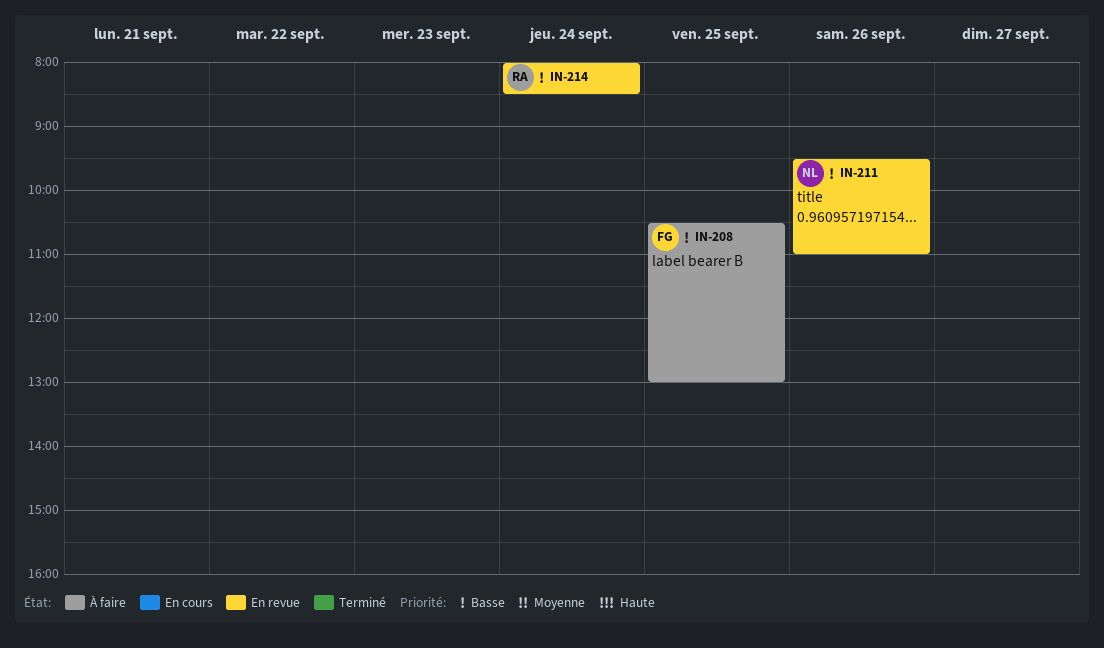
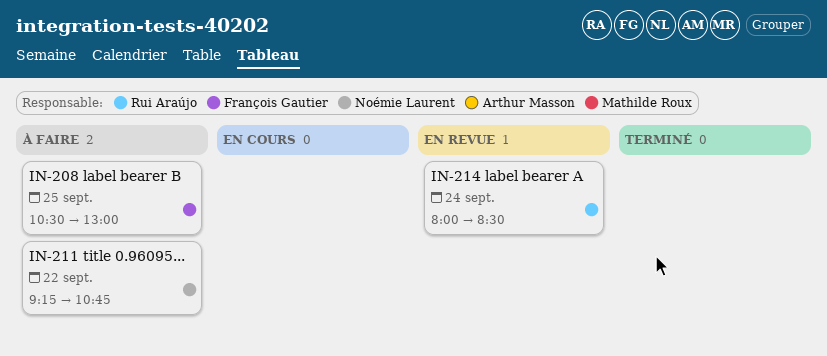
IN-211, status: En revue -> À faire
IN-211, day: Sep 26 -> Sep 22
IN-211, begins: 09:30 -> 09:15
IN-211, ends: 11:00 -> 10:45

